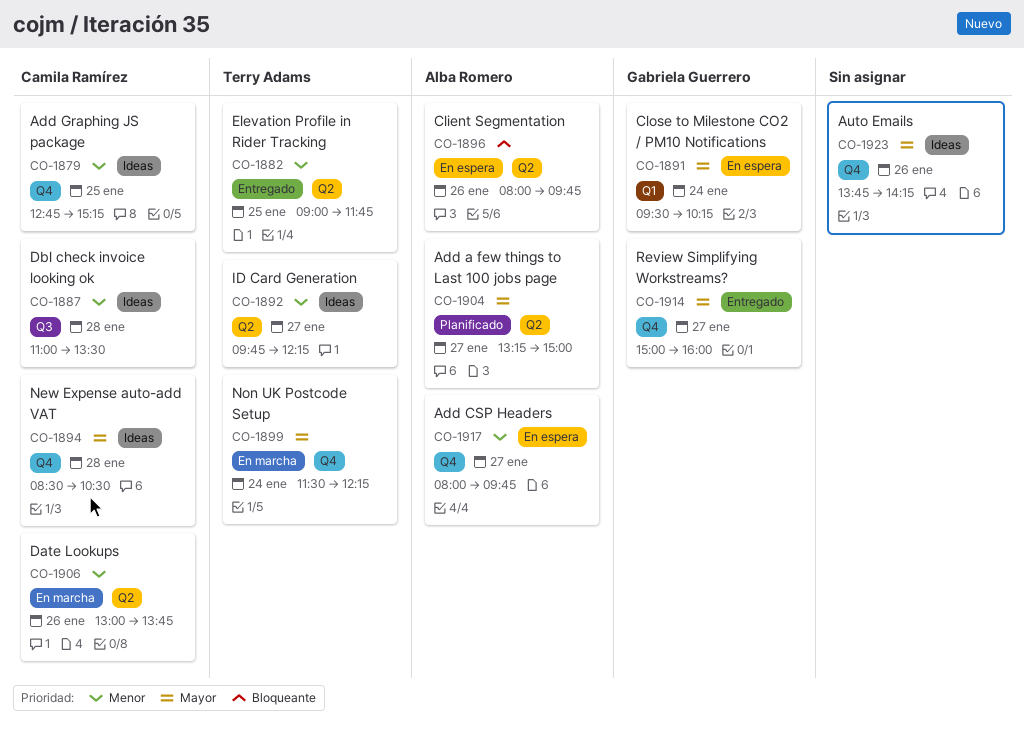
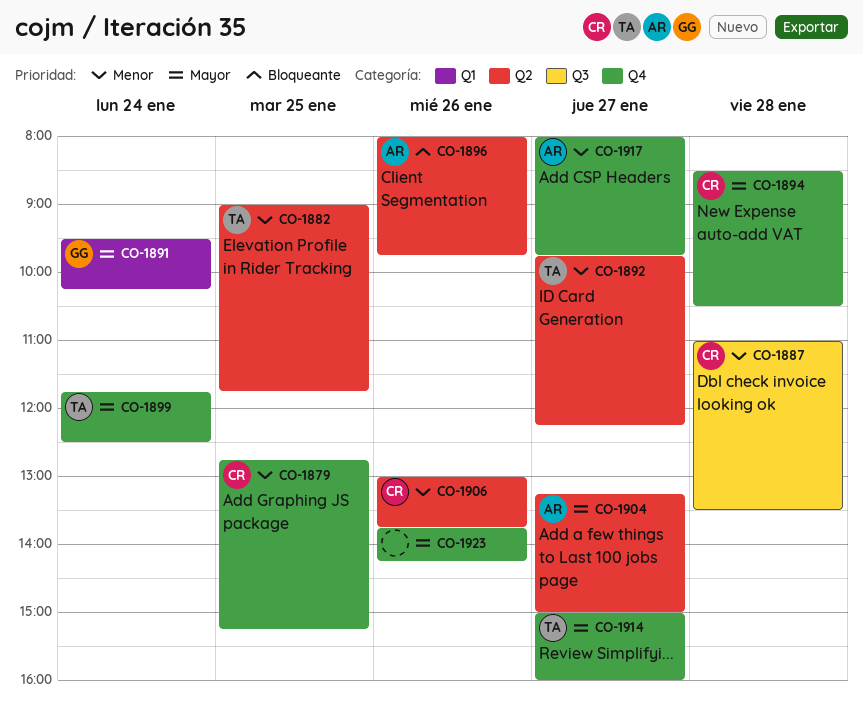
CO-1899, begins: 11:30 -> 11:45
CO-1899, ends: 12:15 -> 12:30
CO-1914, owner: Gabriela Guerrero -> Terry Adams

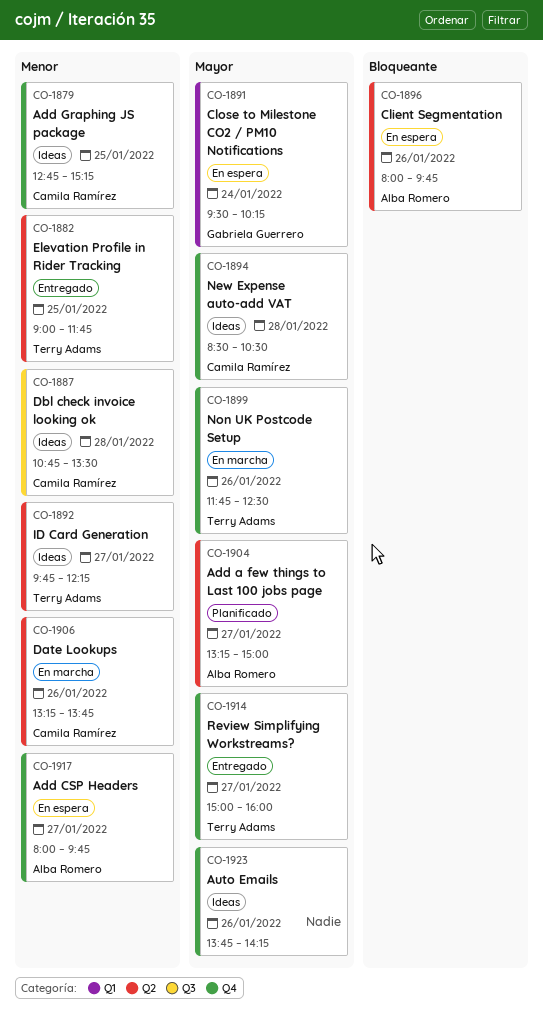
CO-1887, begins: 11:00 -> 10:45
CO-1899, day: Jan 24 -> Jan 26
CO-1906, begins: 13:00 -> 13:15

